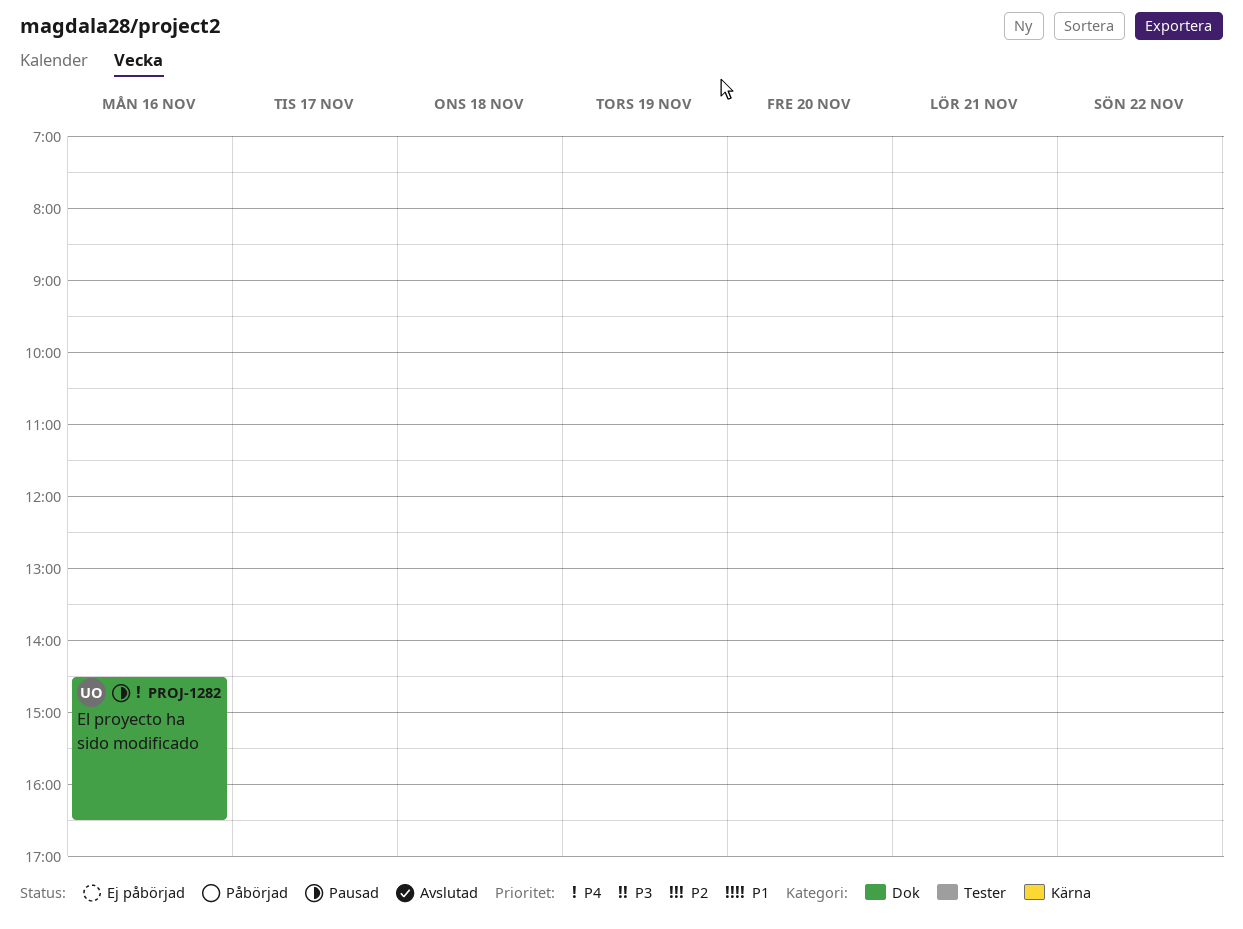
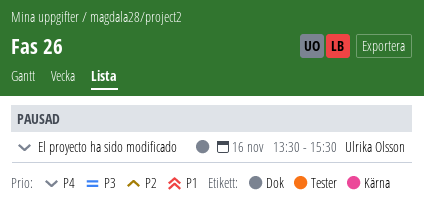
El proyecto ha sido modificado, begins: 14:30 -> 13:30
El proyecto ha sido modificado, ends: 16:30 -> 15:30

